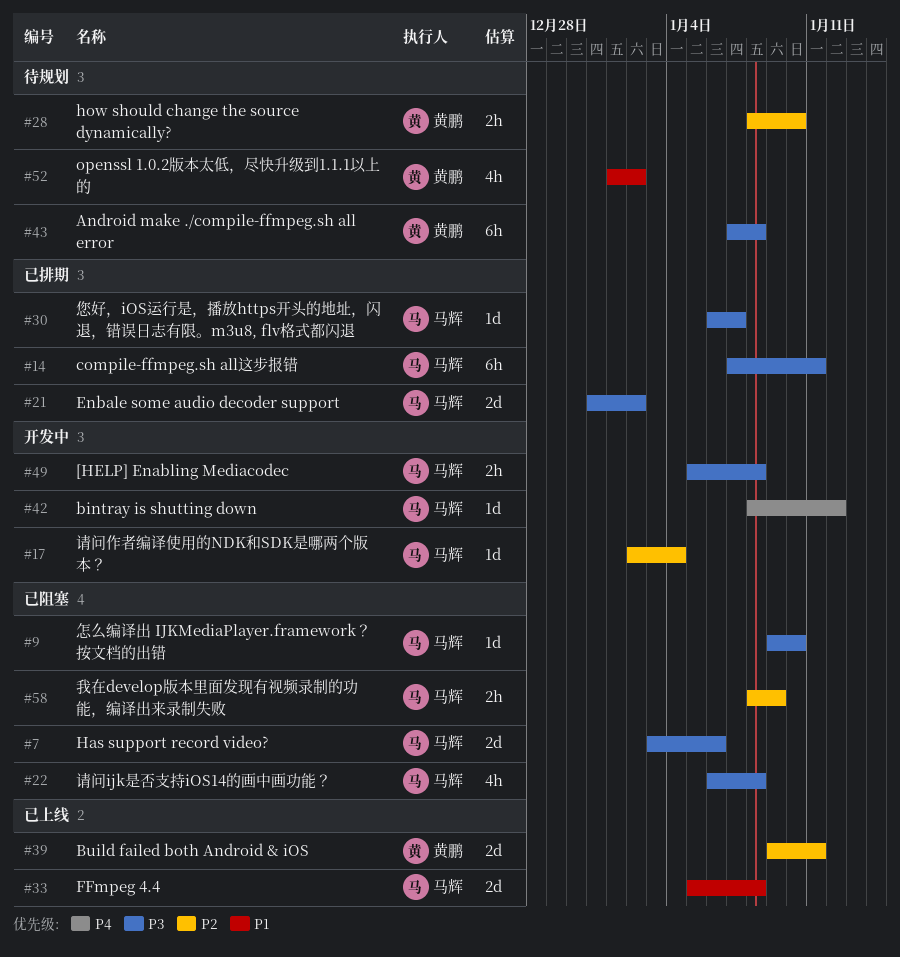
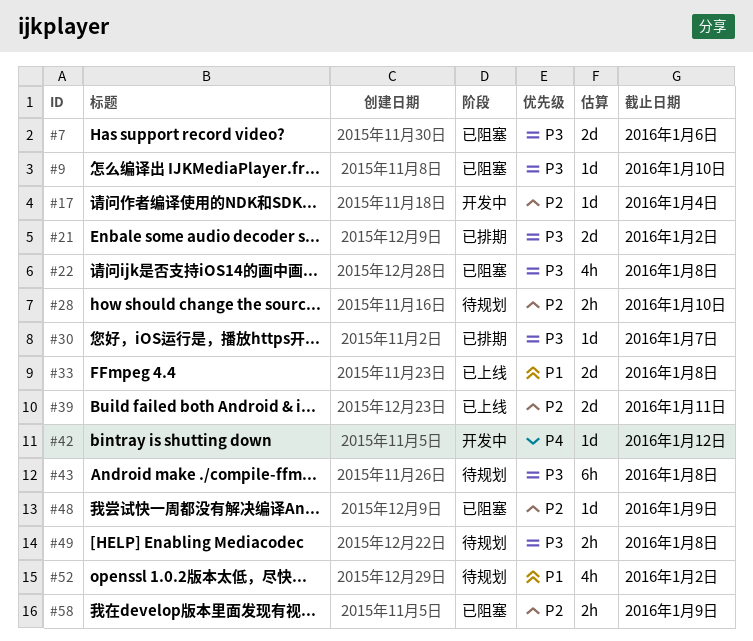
#14: present -> none
#48: none -> present
#49, status: 开发中 -> 待规划

